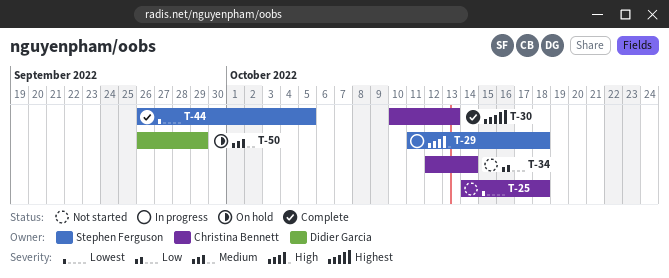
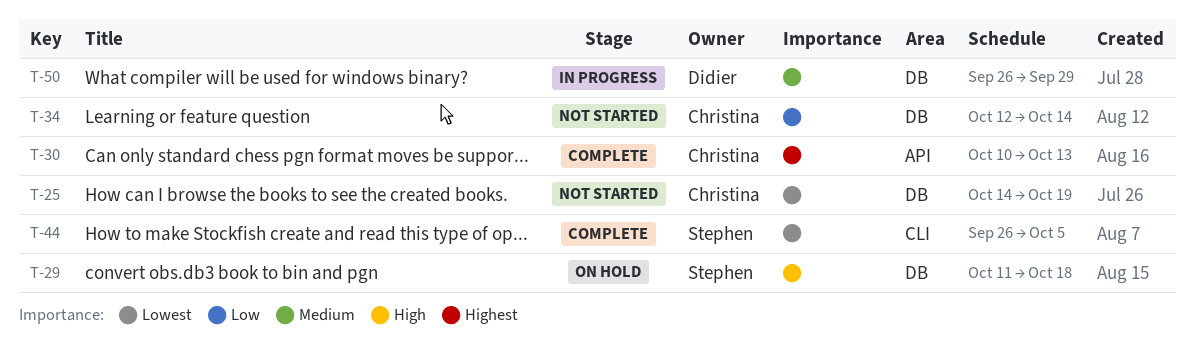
T-25, due: Oct 18 -> Oct 19
T-29, status: In progress -> On hold
T-50, status: On hold -> In progress

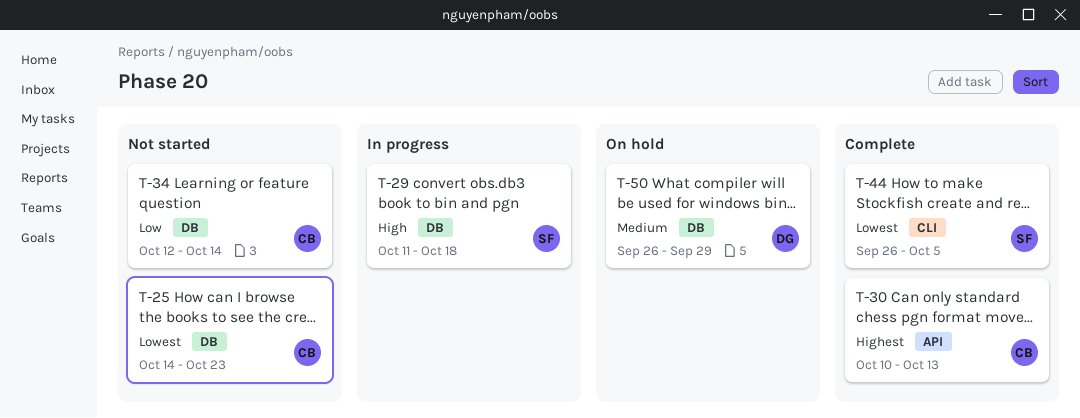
T-25, due: Oct 19 -> Oct 23
T-29, status: On hold -> In progress
T-50, status: In progress -> On hold

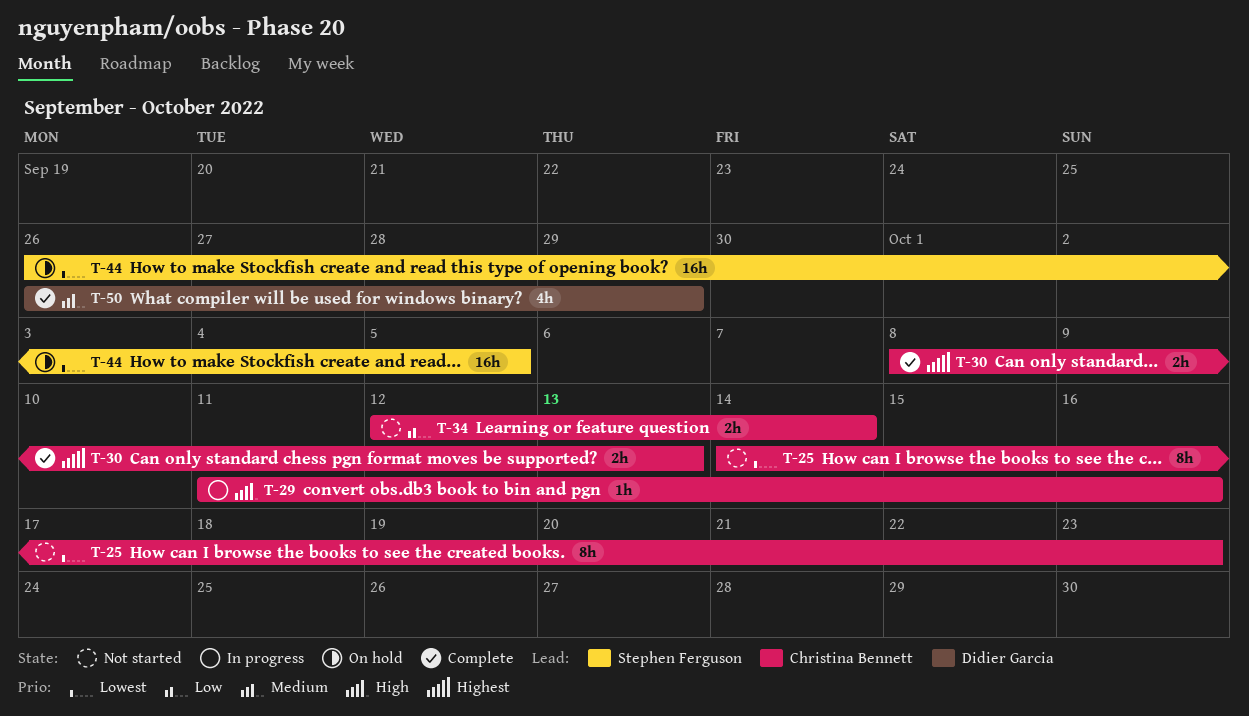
T-29, owner: Stephen Ferguson -> Christina Bennett
T-29, due: Oct 18 -> Oct 16
T-30, start: Oct 10 -> Oct 8
T-44, status: Complete -> On hold
T-50, status: On hold -> Complete

